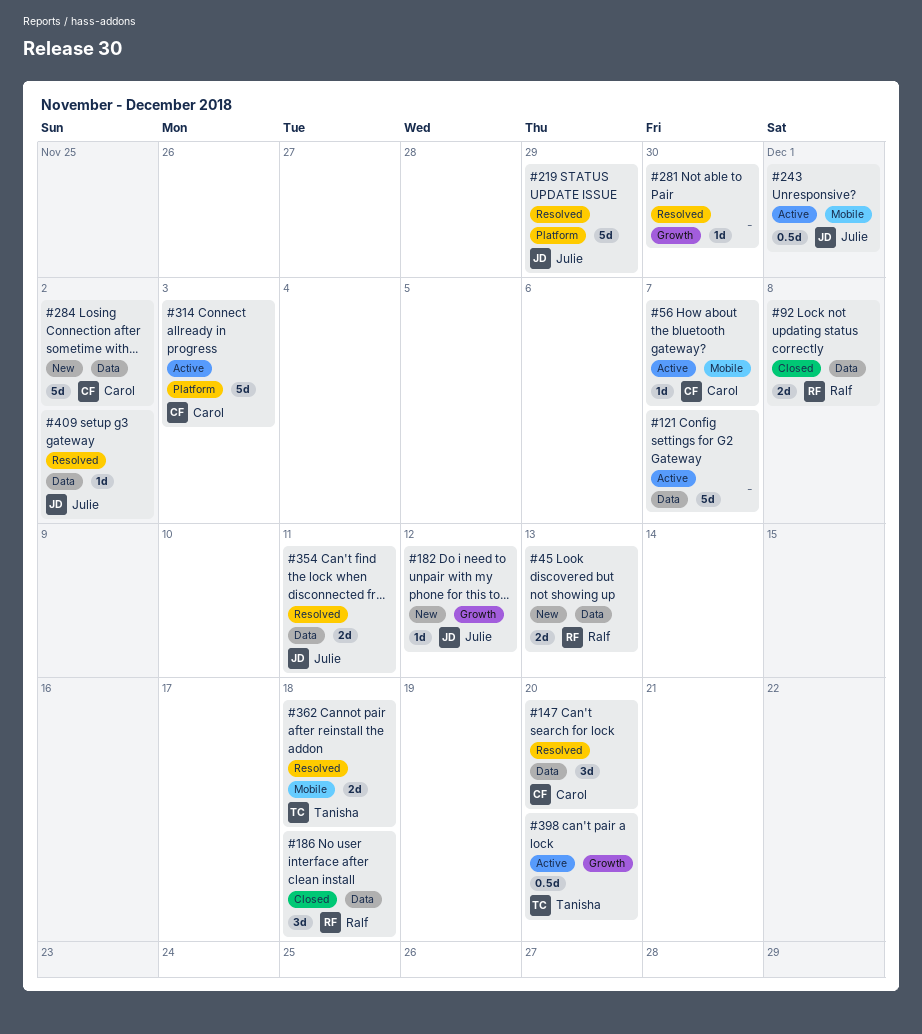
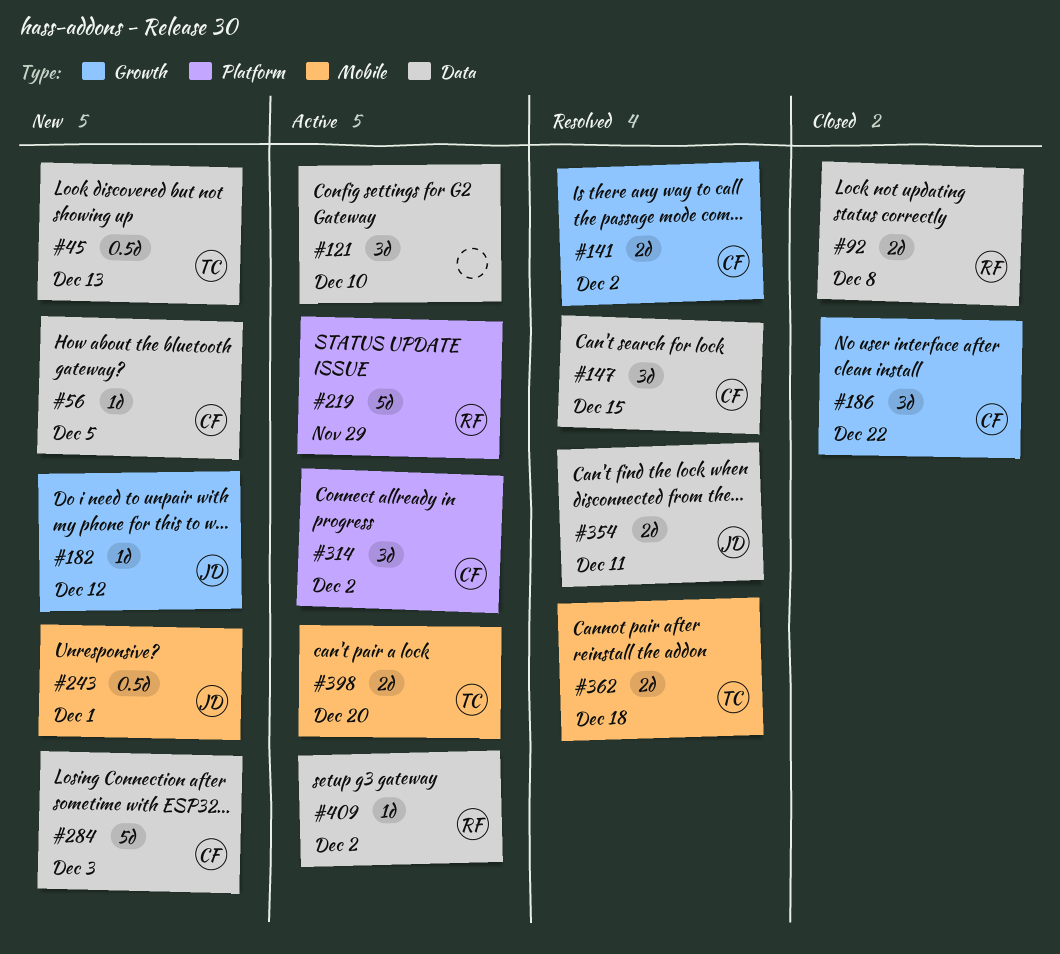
#45, owner: Ralf -> Tanisha
#45, estimate: 2d -> 0.5d
#56, status: Active -> New
#56, label: Mobile -> Data
#56, due: Dec 7 -> Dec 5
#121, estimate: 5d -> 3d
#121, due: Dec 7 -> Dec 10
#141: none -> present
#147, due: Dec 20 -> Dec 15
#186, owner: Ralf -> Carol
#186, label: Data -> Growth
#186, due: Dec 18 -> Dec 22
#219, status: Resolved -> Active
#219, owner: Julie -> Ralf
#243, status: Active -> New
#281: present -> none
#284, due: Dec 2 -> Dec 3
#314, estimate: 5d -> 3d
#314, due: Dec 3 -> Dec 2
#398, label: Growth -> Mobile
#398, estimate: 0.5d -> 2d
#409, status: Resolved -> Active
#409, owner: Julie -> Ralf

